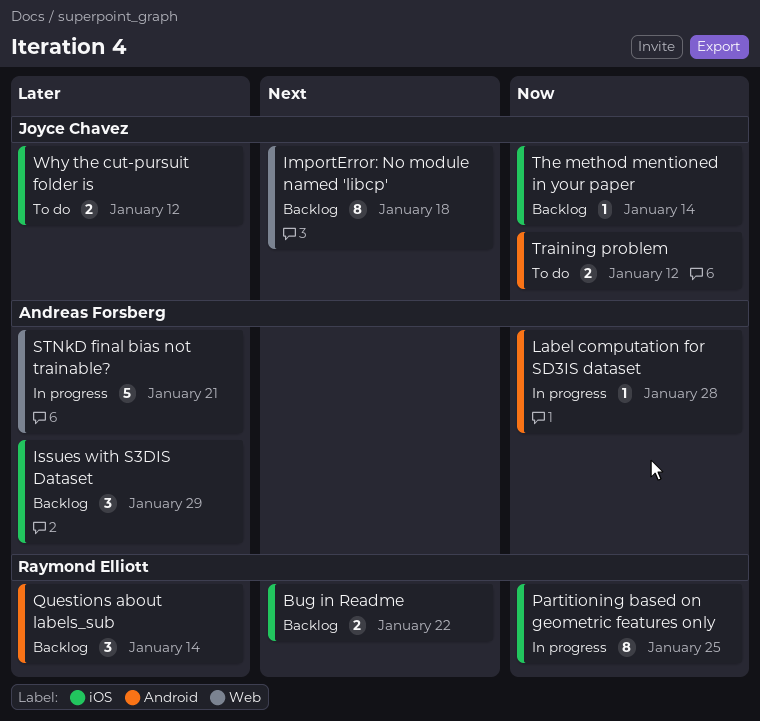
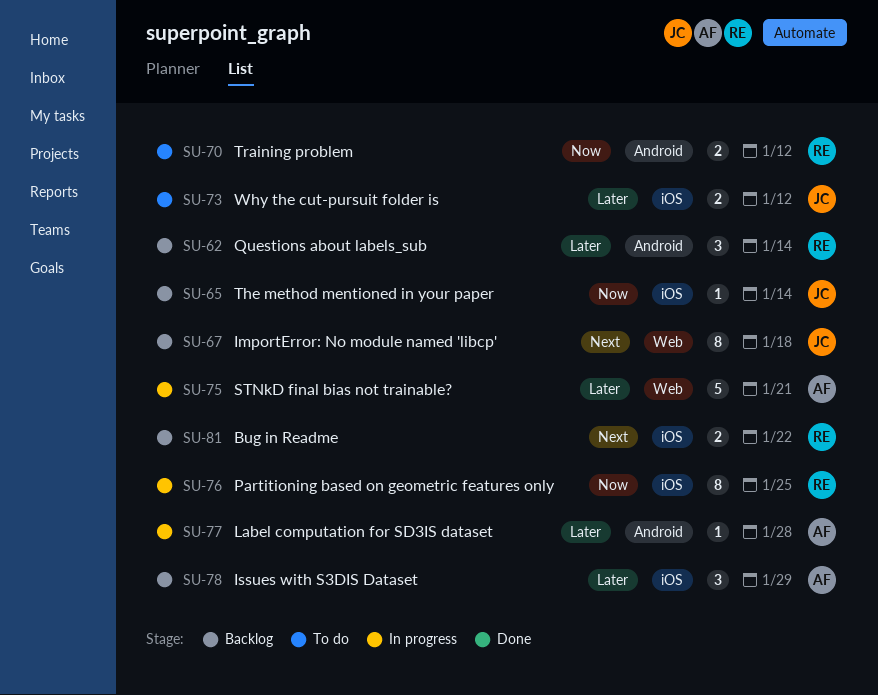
Label computation for SD3IS dataset, priority: Now -> Later
Training problem, owner: Joyce Chavez -> Raymond Elliott

